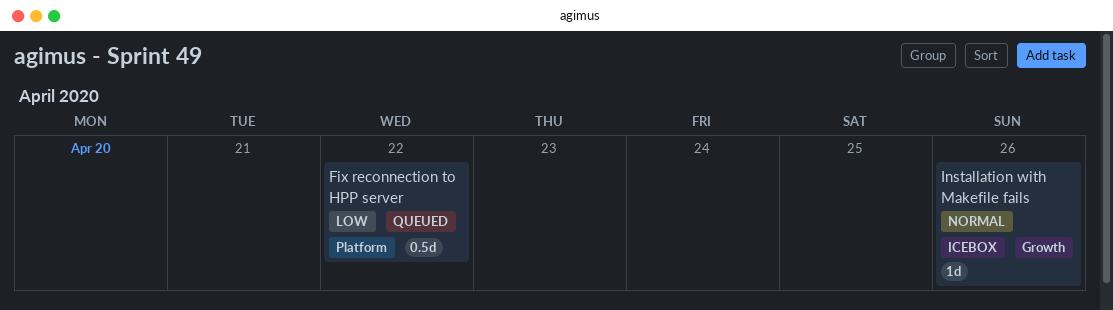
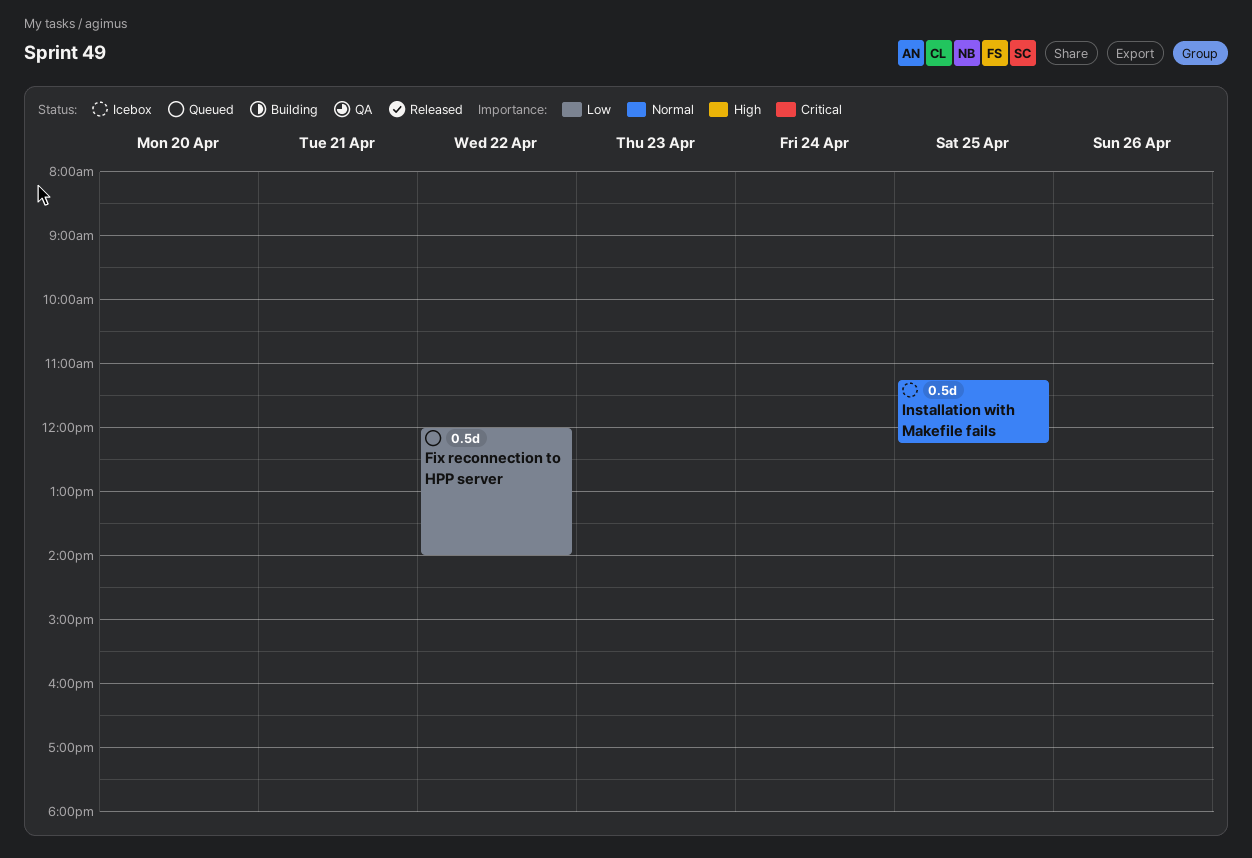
Installation with Makefile fails, estimate: 1d -> 0.5d
Installation with Makefile fails, day: Apr 26 -> Apr 25

